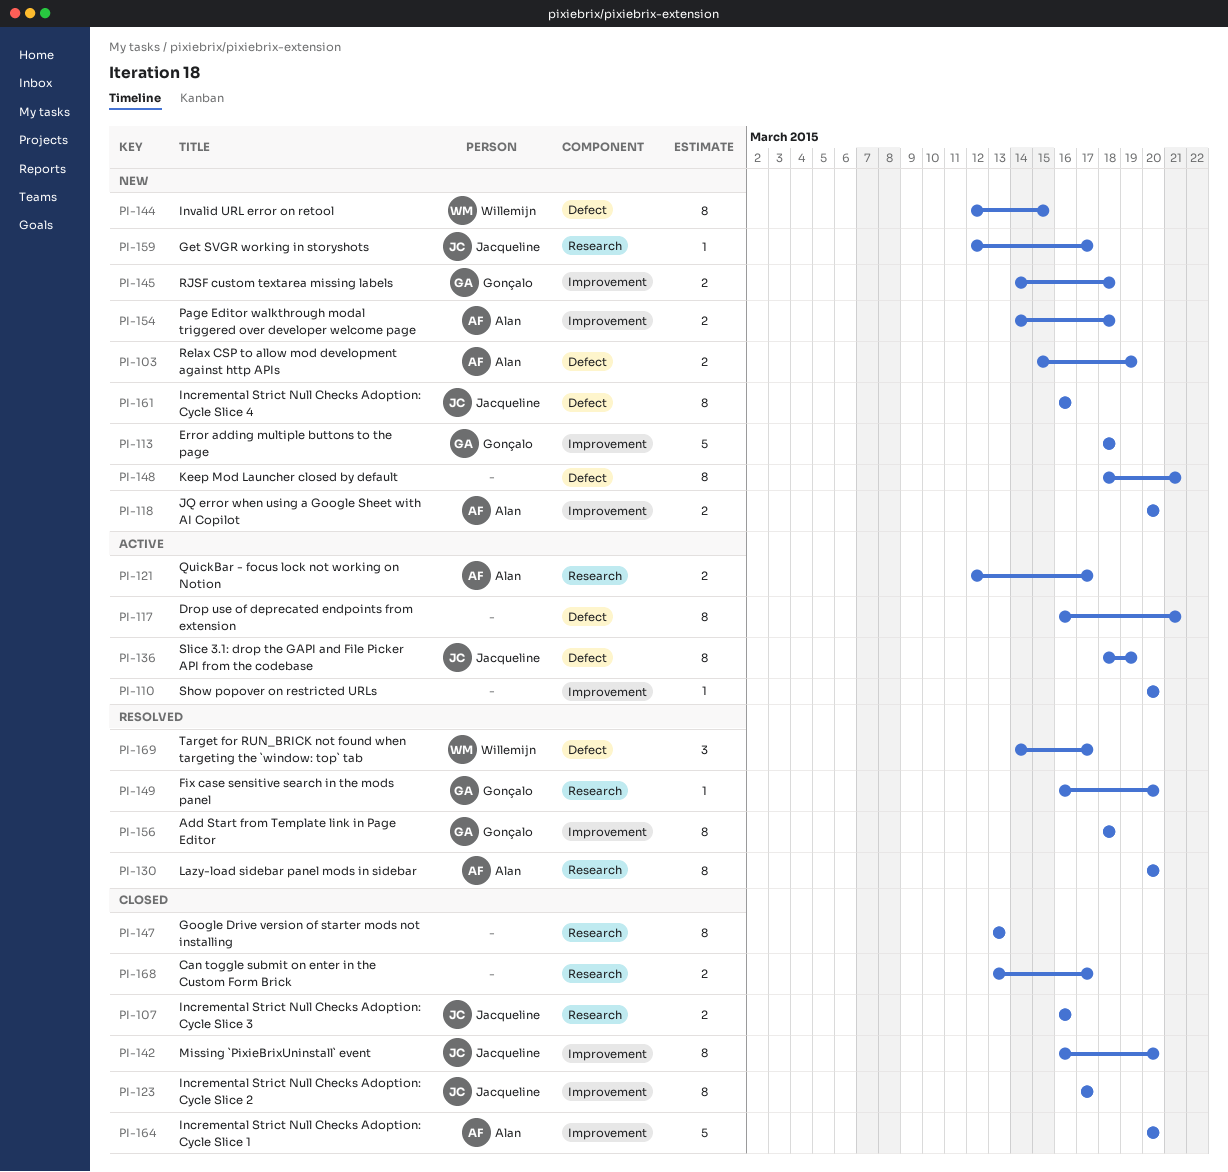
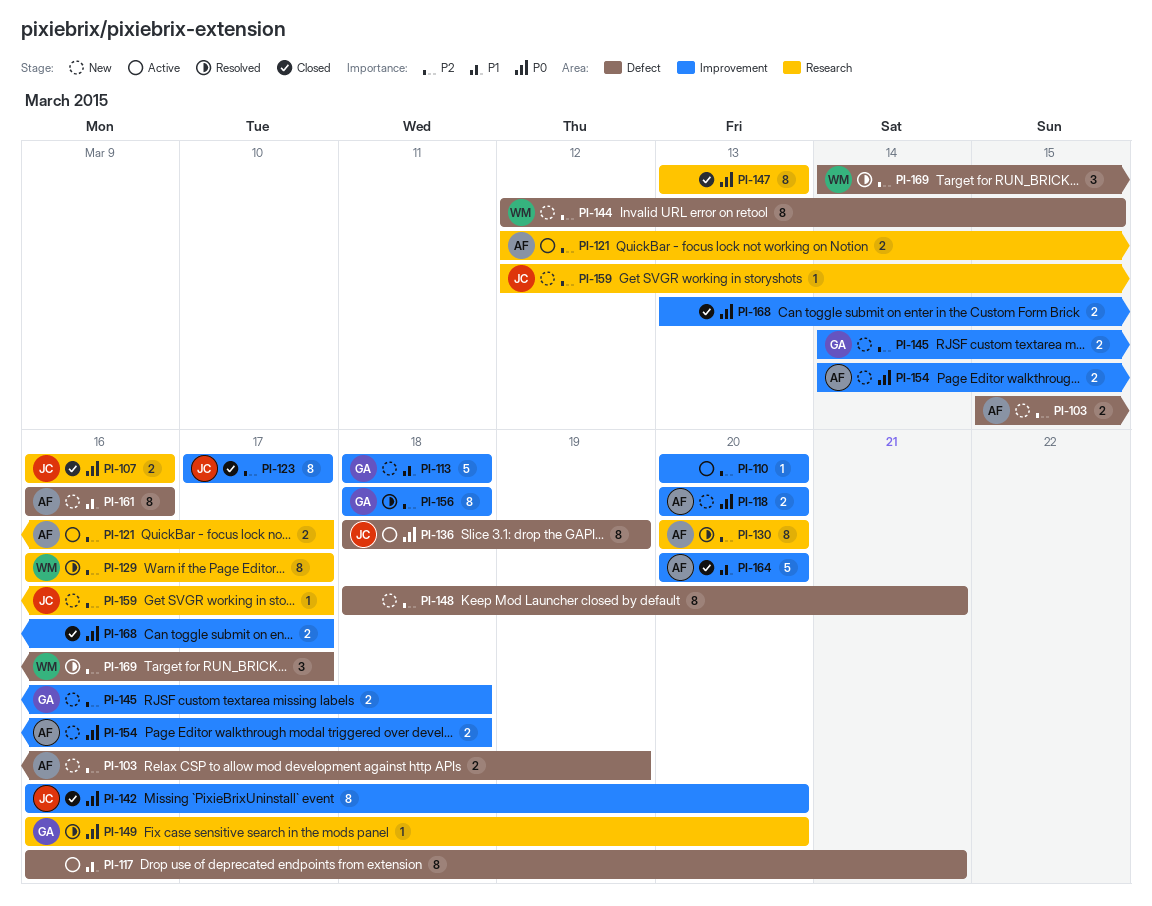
PI-129: none -> present
PI-161, owner: Jacqueline -> Alan
PI-168, label: Research -> Improvement

